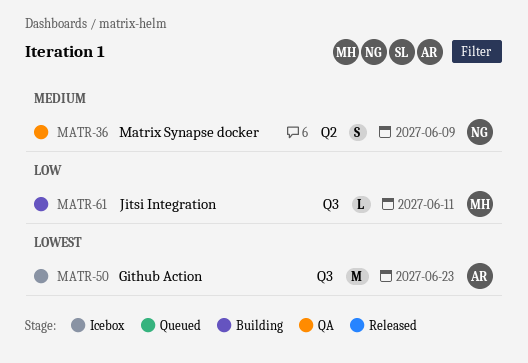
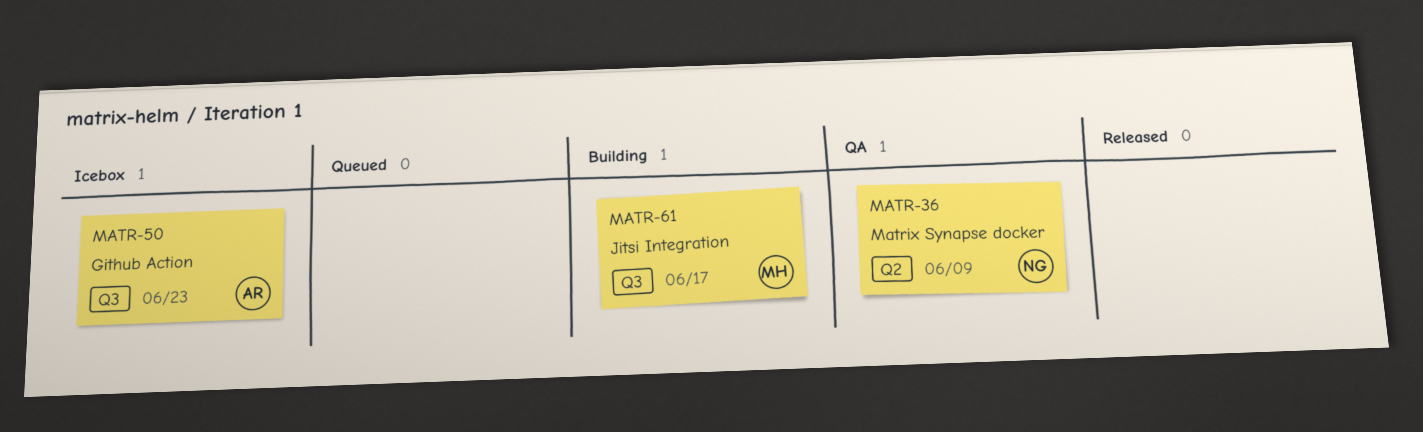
MATR-61, due: Jun 11 -> Jun 17

